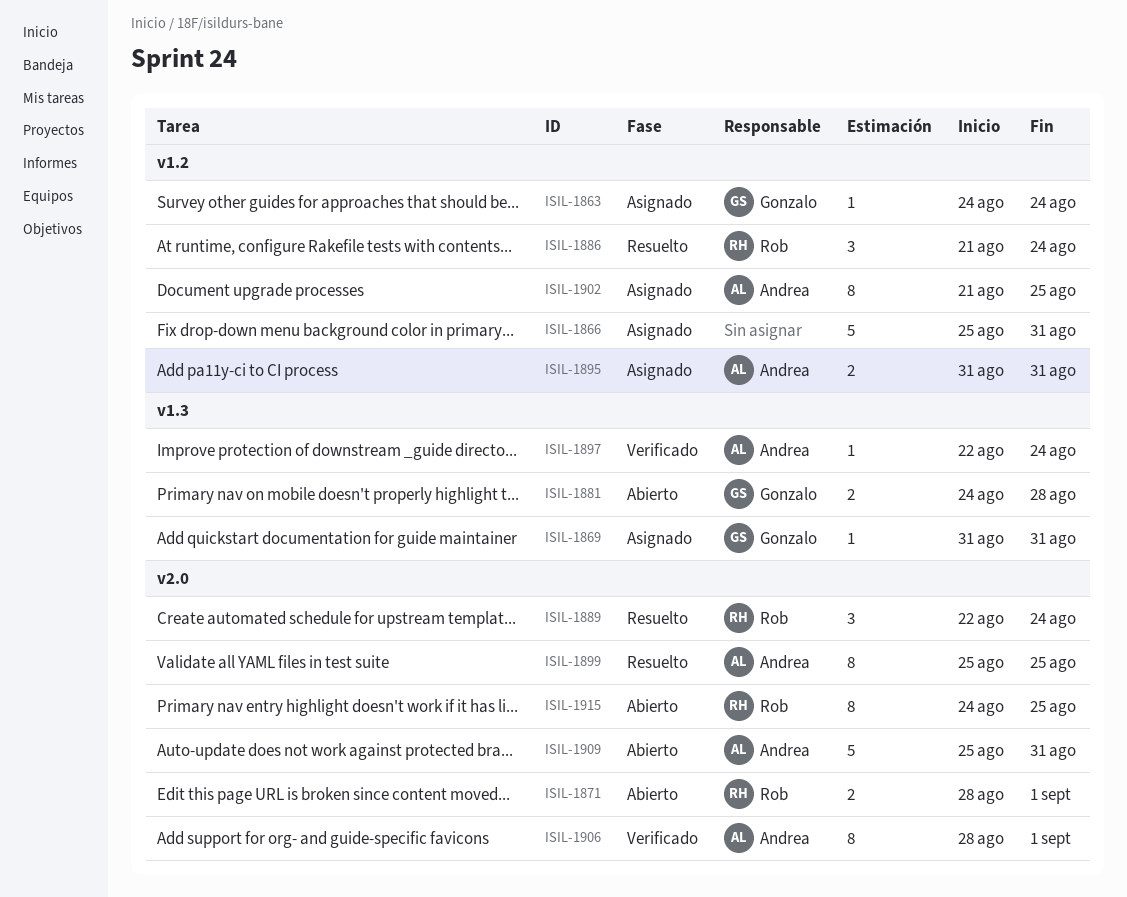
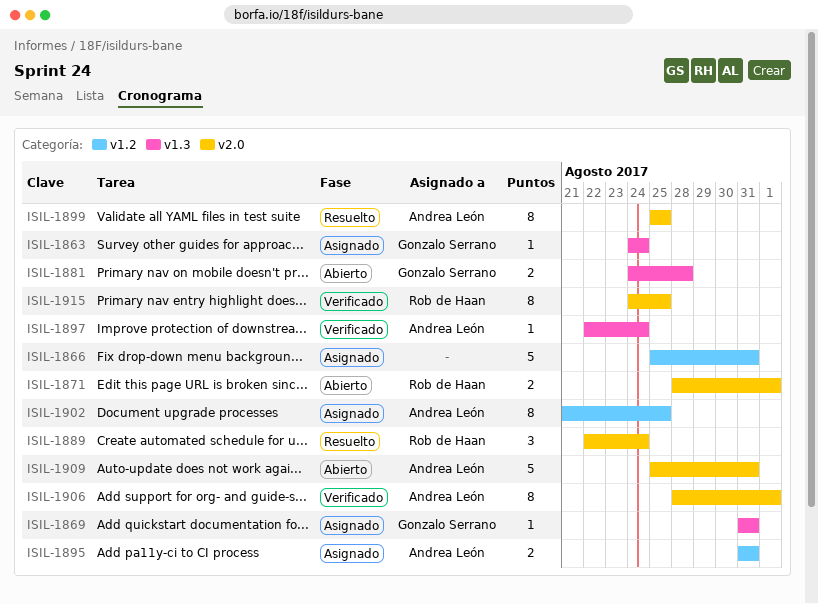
ISIL-1863, label: v1.2 -> v1.3
ISIL-1886: present -> none
ISIL-1915, status: Abierto -> Verificado

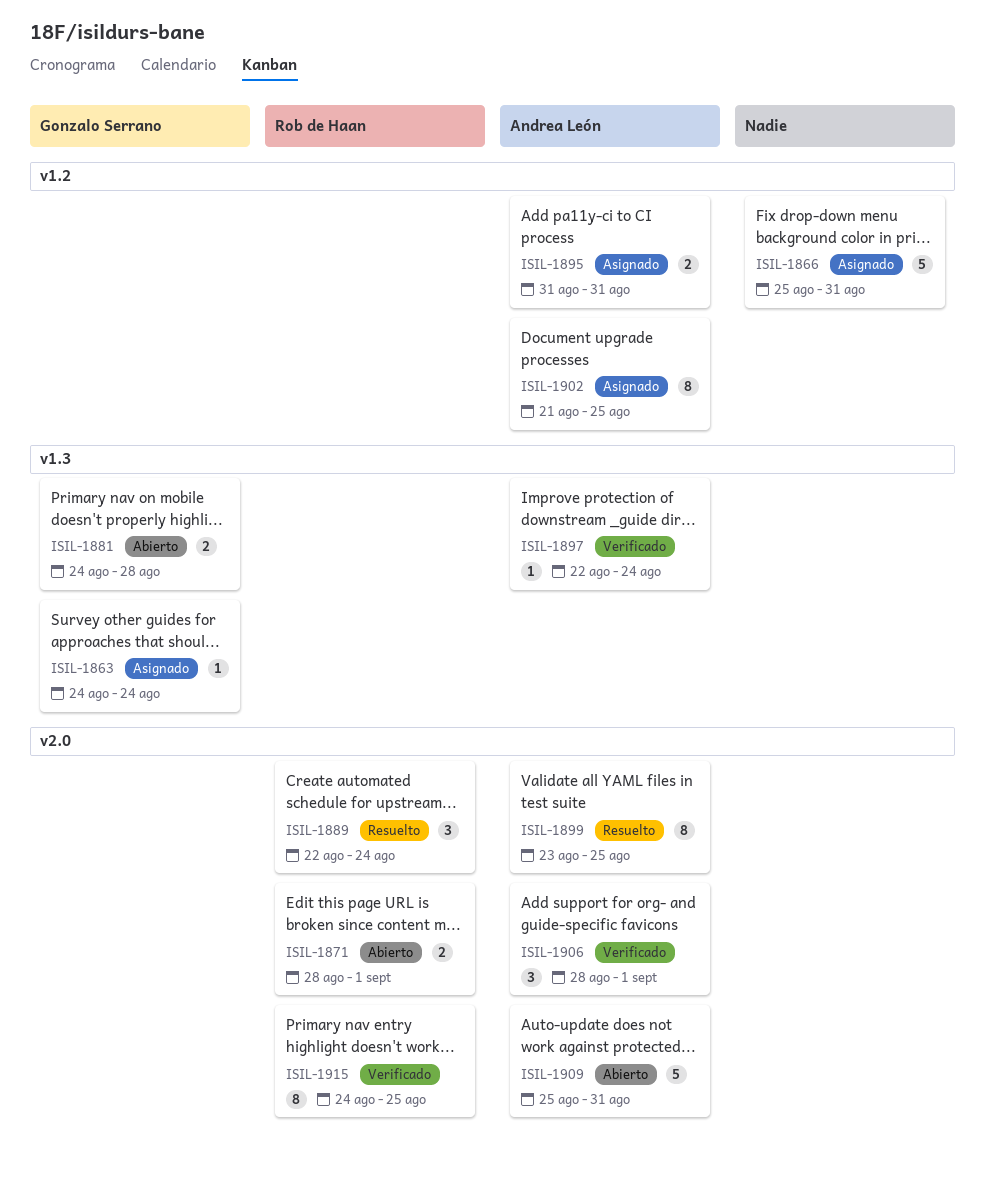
ISIL-1869: present -> none
ISIL-1899, start: Aug 25 -> Aug 23
ISIL-1906, estimate: 8 -> 3

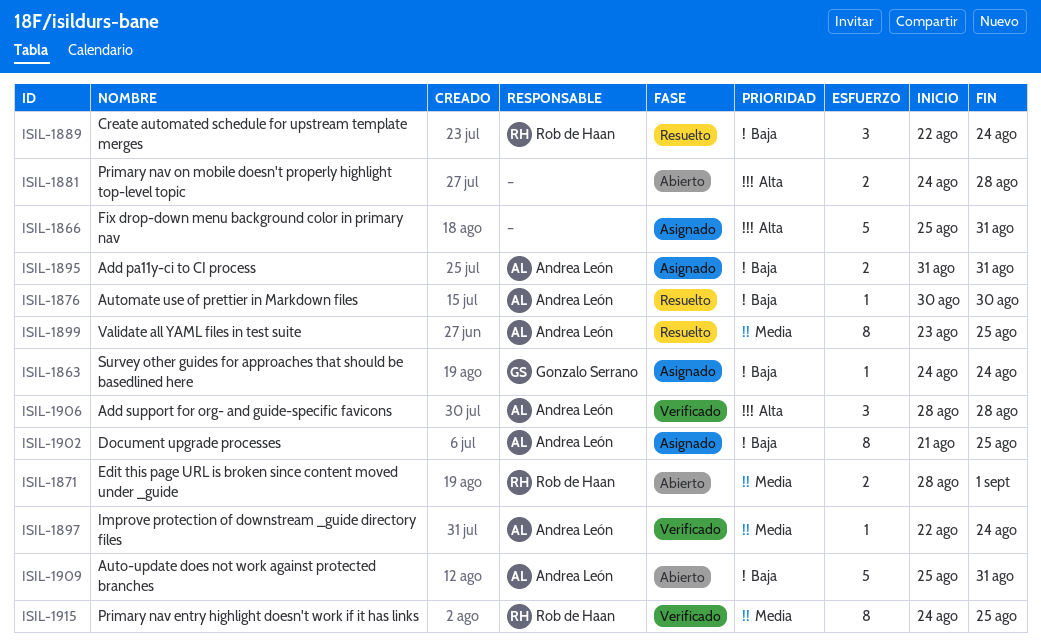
ISIL-1876: none -> present
ISIL-1881, owner: Gonzalo Serrano -> none
ISIL-1906, due: Sep 1 -> Aug 28

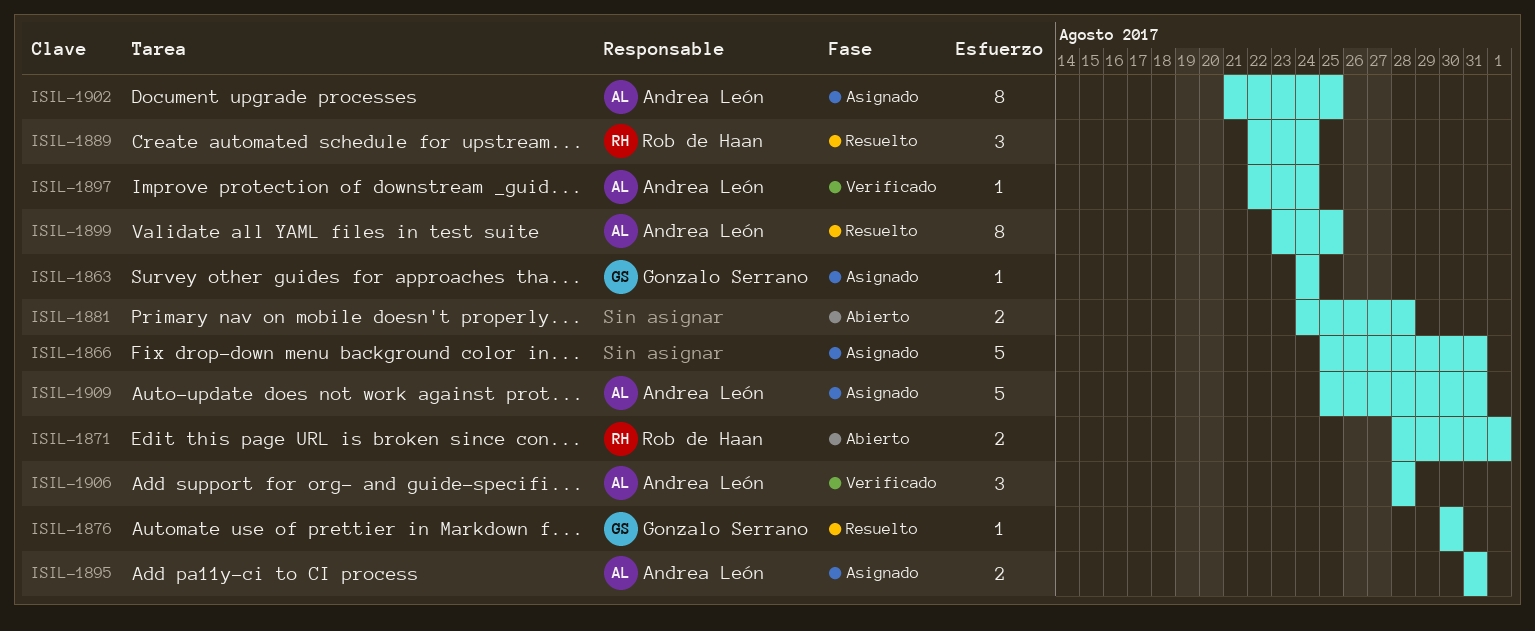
ISIL-1876, owner: Andrea León -> Gonzalo Serrano
ISIL-1909, status: Abierto -> Asignado
ISIL-1915: present -> none

